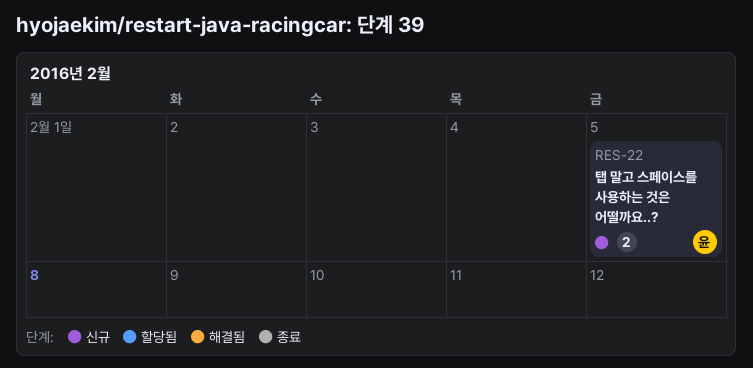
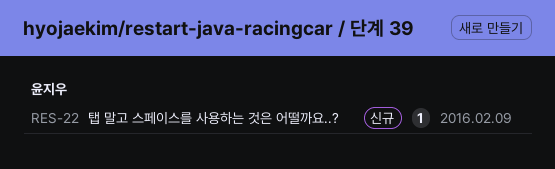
RES-22, estimate: 2 -> 1
RES-22, due: Feb 5 -> Feb 9

